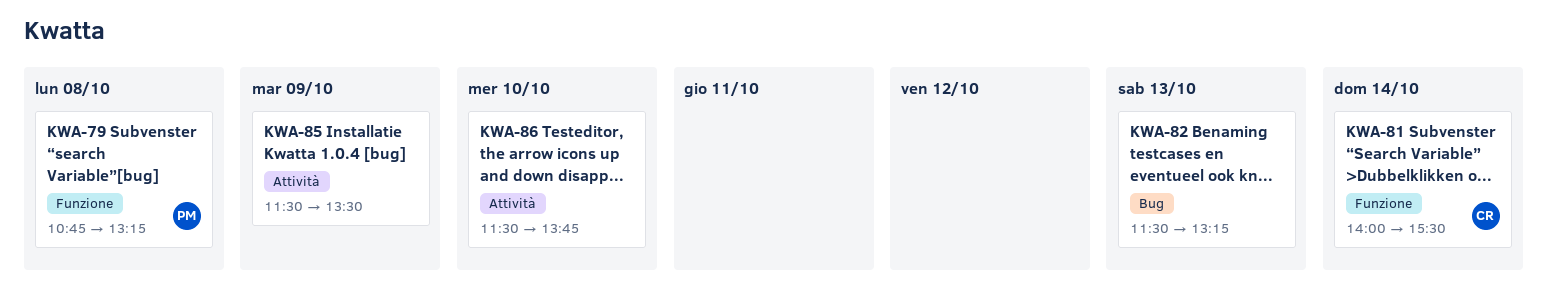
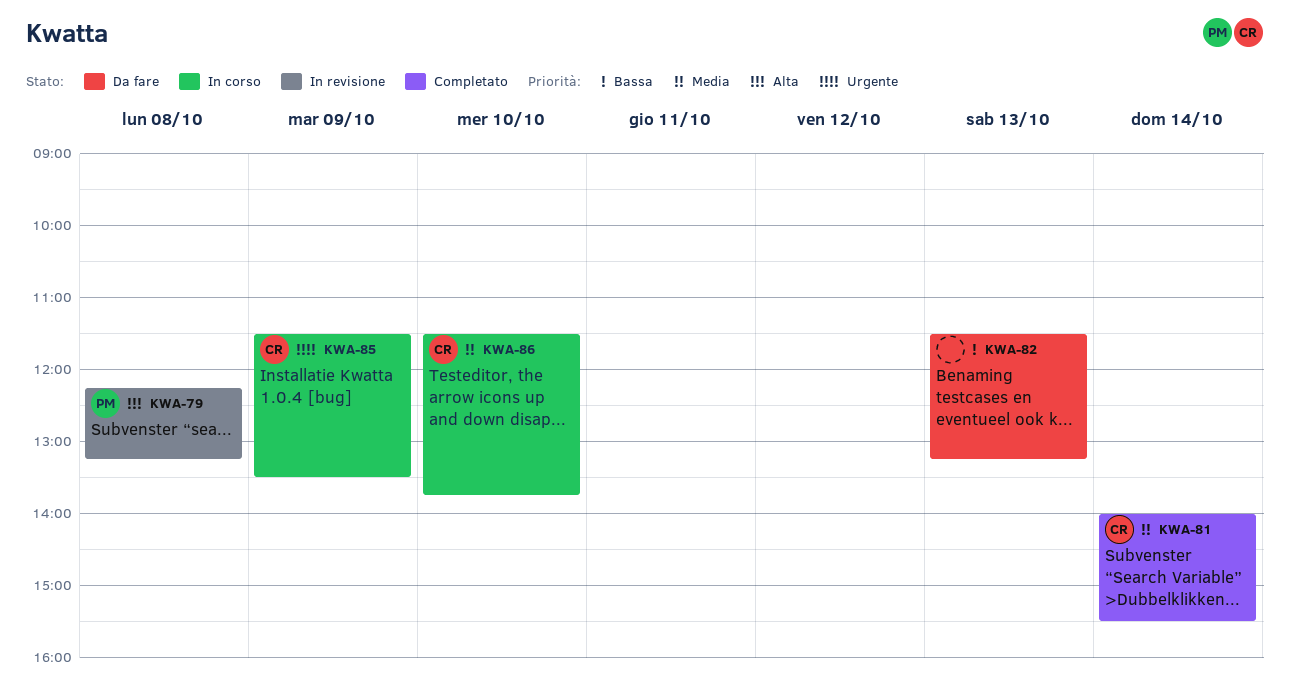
KWA-79, begins: 10:45 -> 12:15
KWA-85, owner: none -> CR
KWA-86, owner: none -> CR

